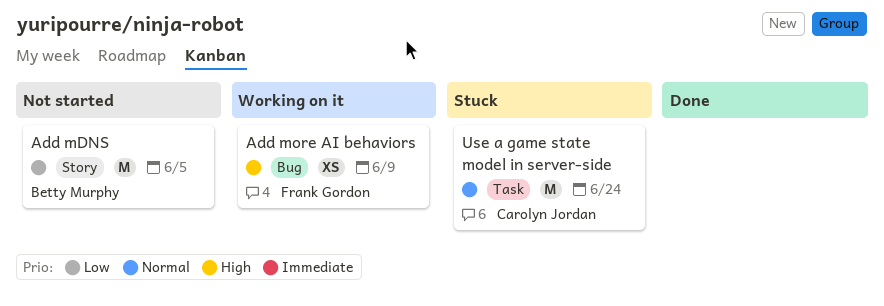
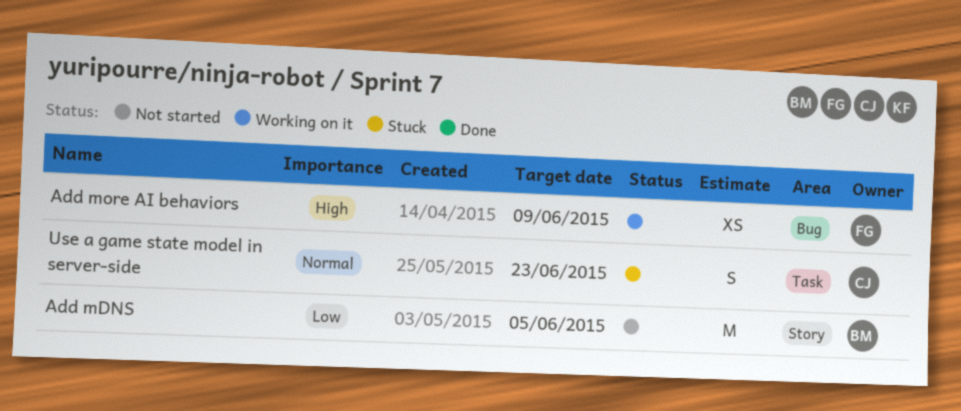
Use a game state model in server-side, estimate: M -> S
Use a game state model in server-side, due: Jun 24 -> Jun 23

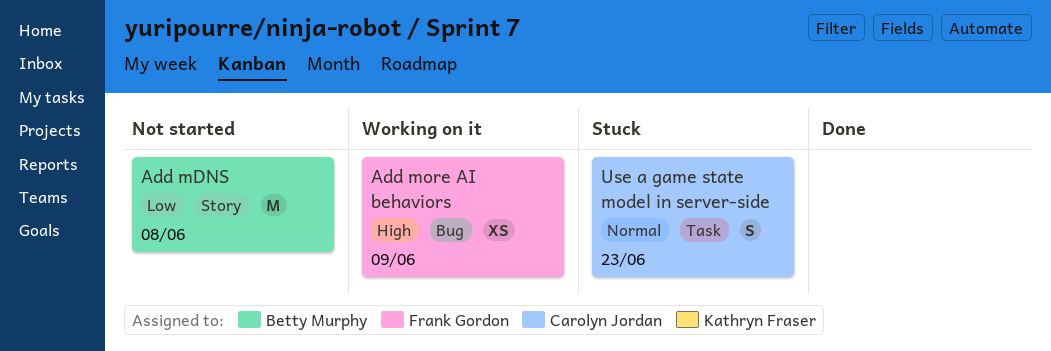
Add mDNS, due: Jun 5 -> Jun 8

